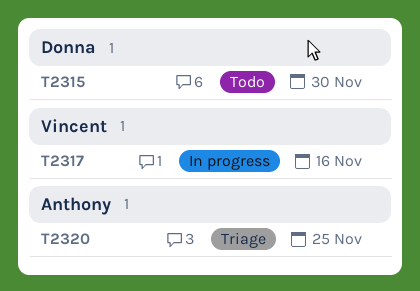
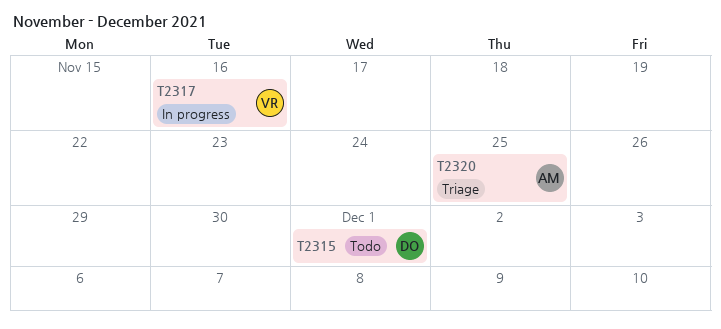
T2315, due: Nov 30 -> Dec 1

